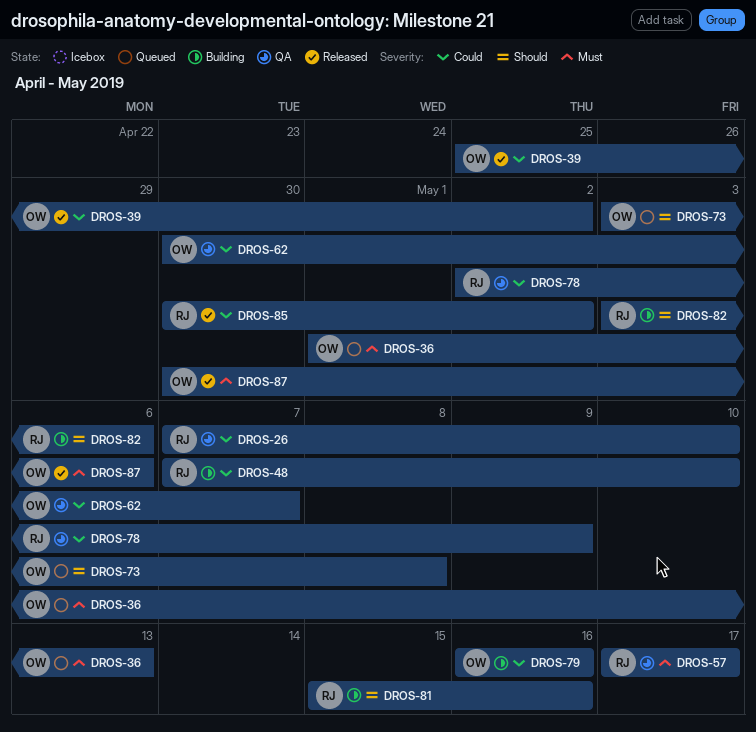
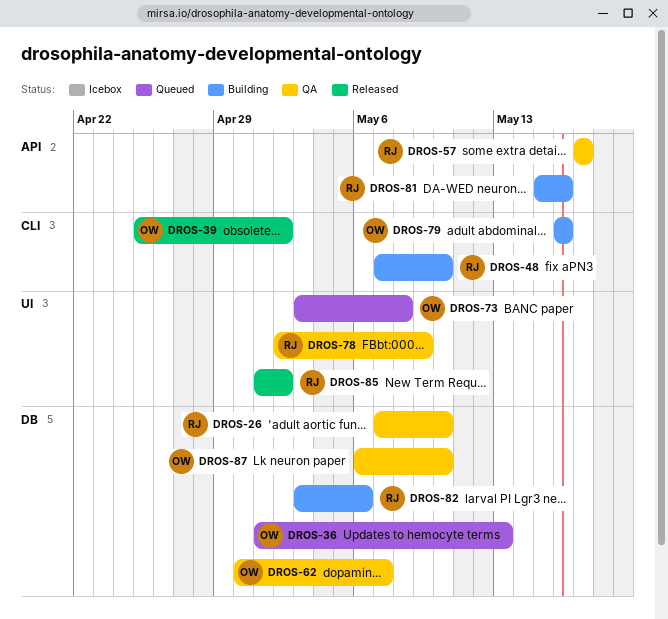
DROS-85, start: Apr 30 -> May 1
DROS-87, status: Released -> QA
DROS-87, start: Apr 30 -> May 6
DROS-87, due: May 6 -> May 10

